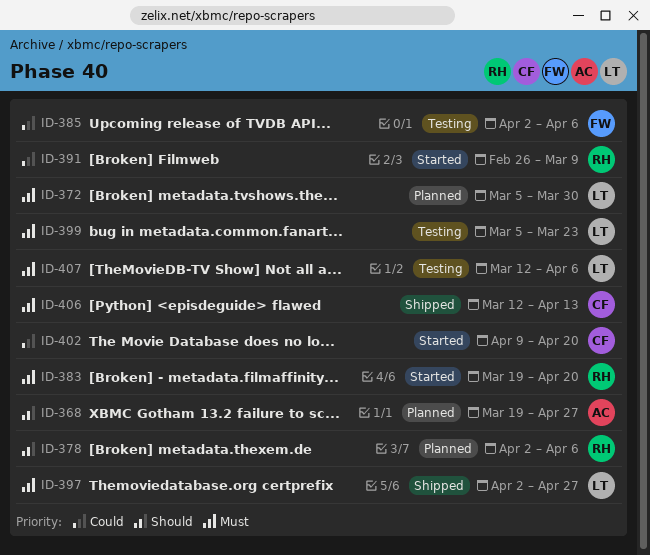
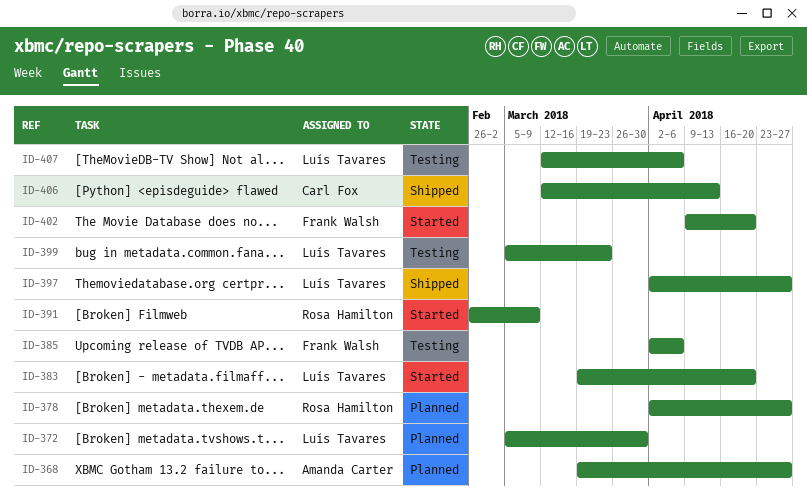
ID-378, due: Apr 6 -> Apr 27
ID-383, owner: Rosa Hamilton -> Luís Tavares
ID-402, owner: Carl Fox -> Frank Walsh

